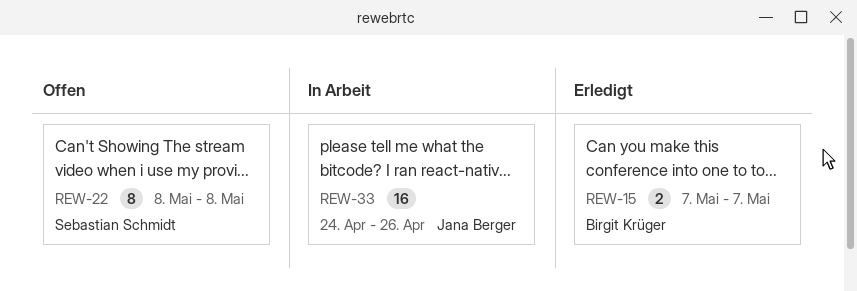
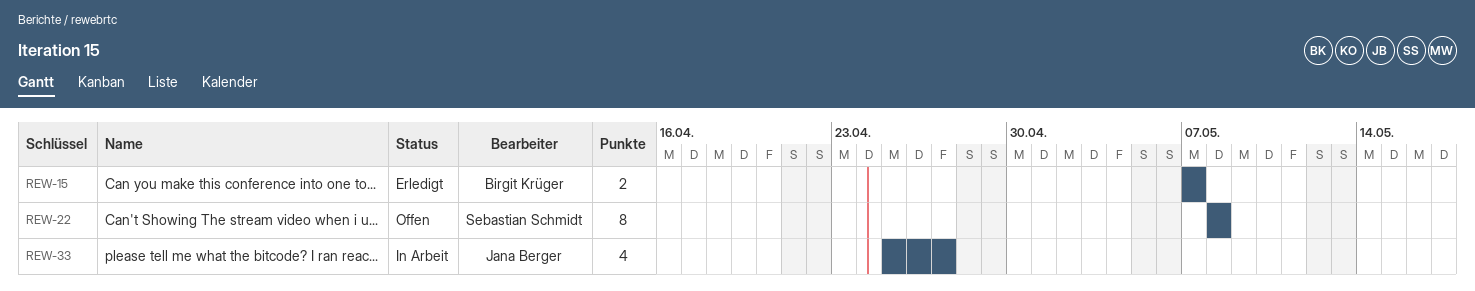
REW-33, estimate: 16 -> 4
REW-33, start: Apr 24 -> Apr 25
REW-33, due: Apr 26 -> Apr 27

